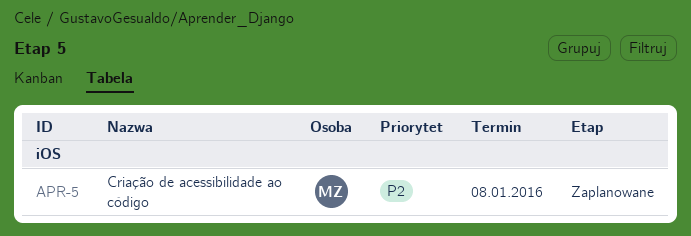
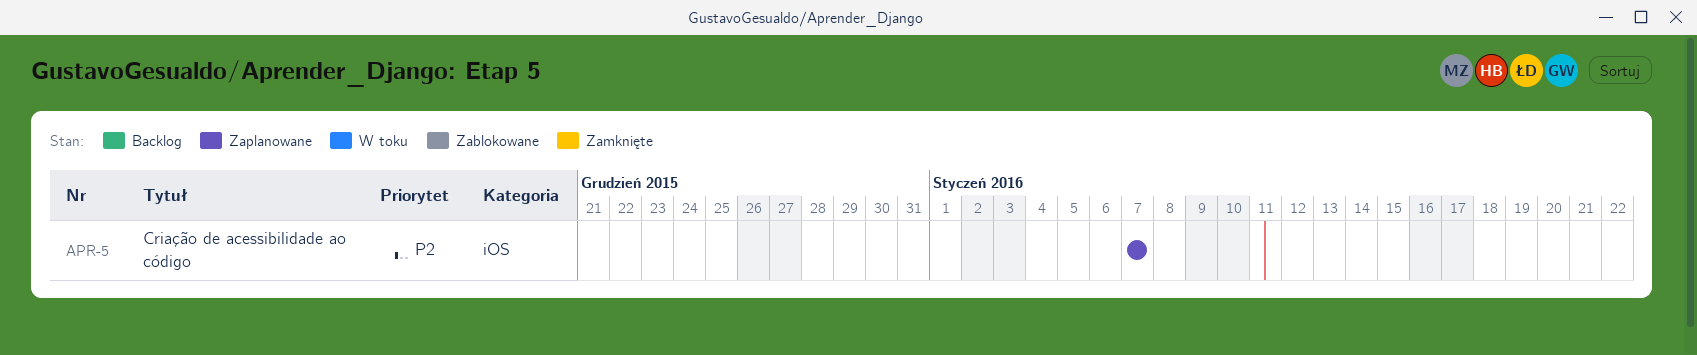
APR-5, due: Jan 8 -> Jan 7

